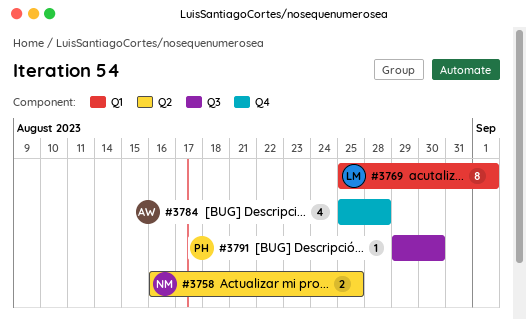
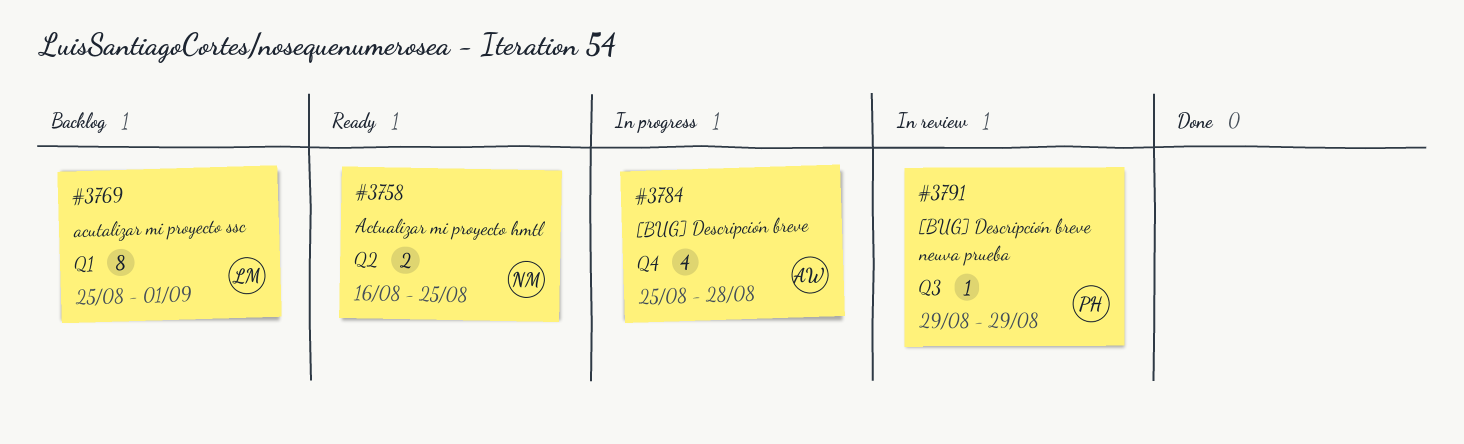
#3791, due: Aug 30 -> Aug 29

